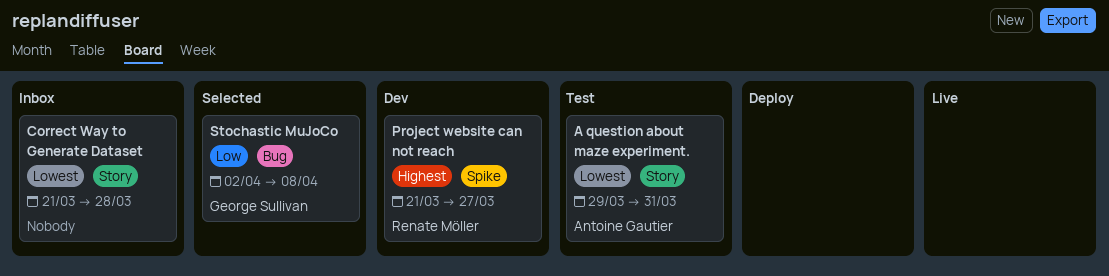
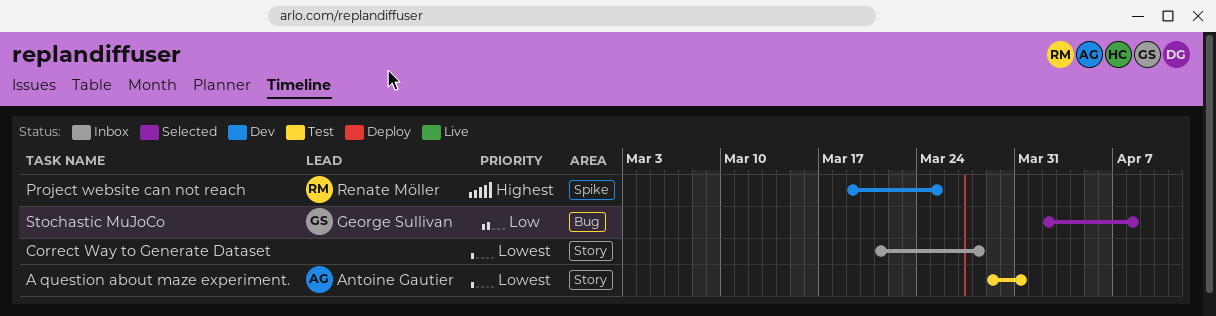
Project website can not reach, start: Mar 21 -> Mar 19
Project website can not reach, due: Mar 27 -> Mar 25

